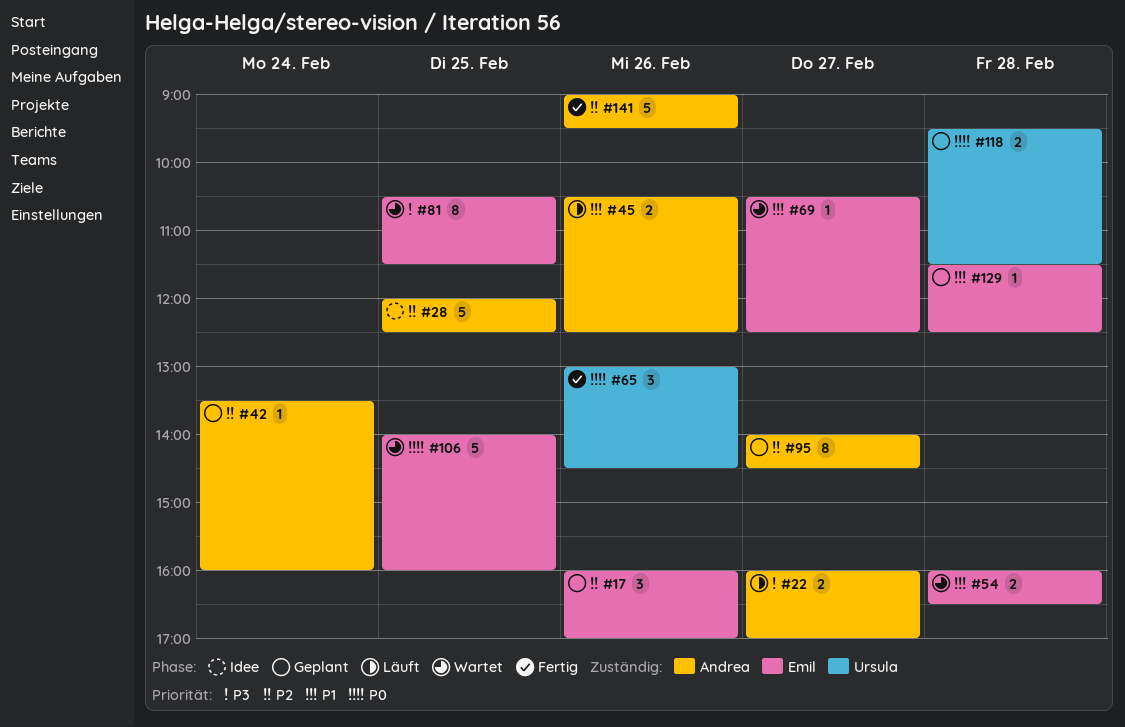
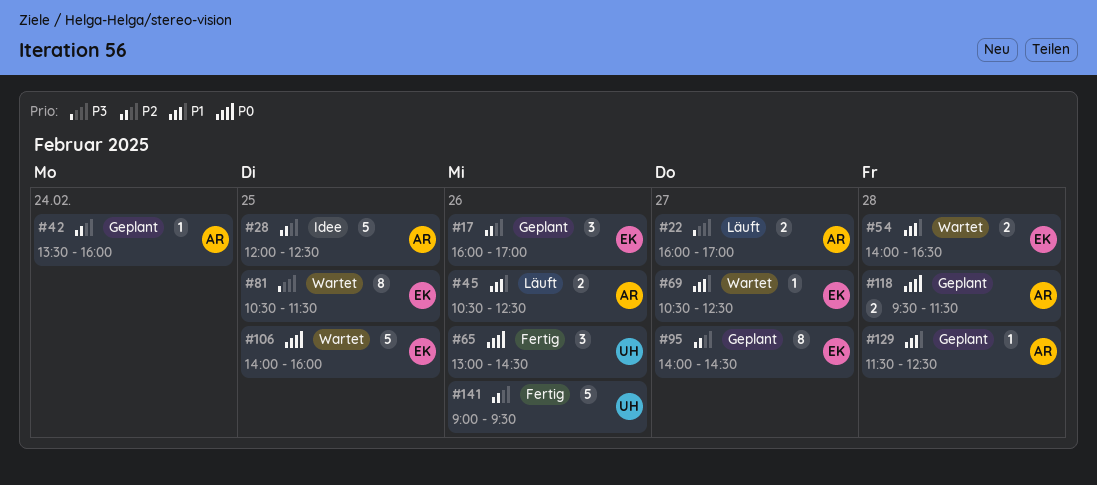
#54, begins: 16:00 -> 14:00
#95, owner: Andrea -> Emil
#118, owner: Ursula -> Andrea
#129, owner: Emil -> Andrea
#141, owner: Andrea -> Ursula

